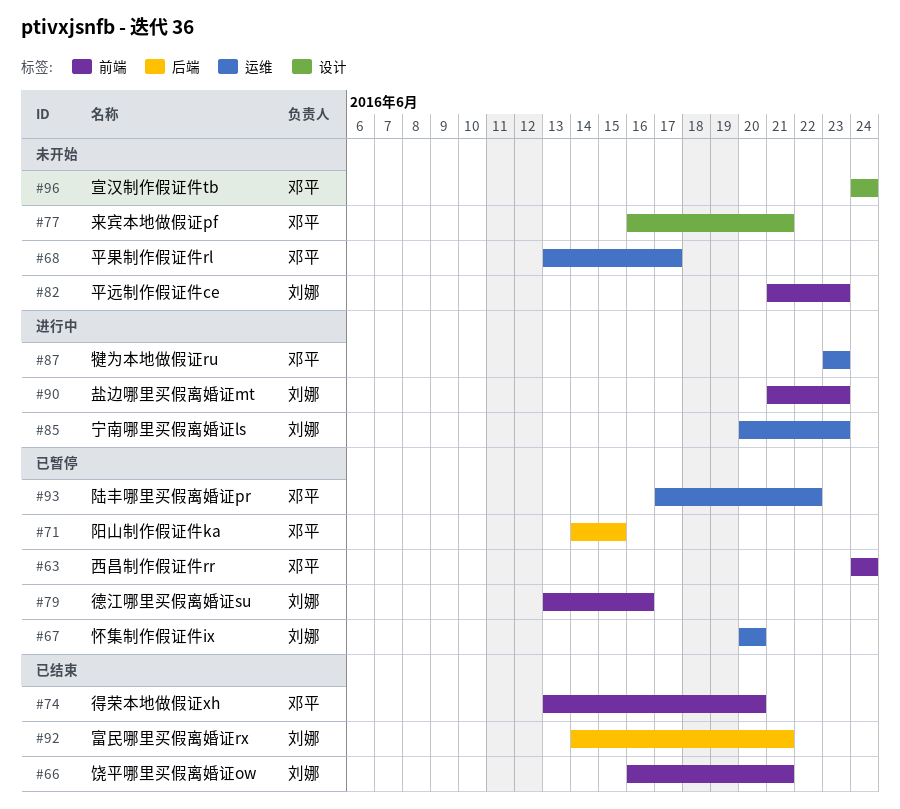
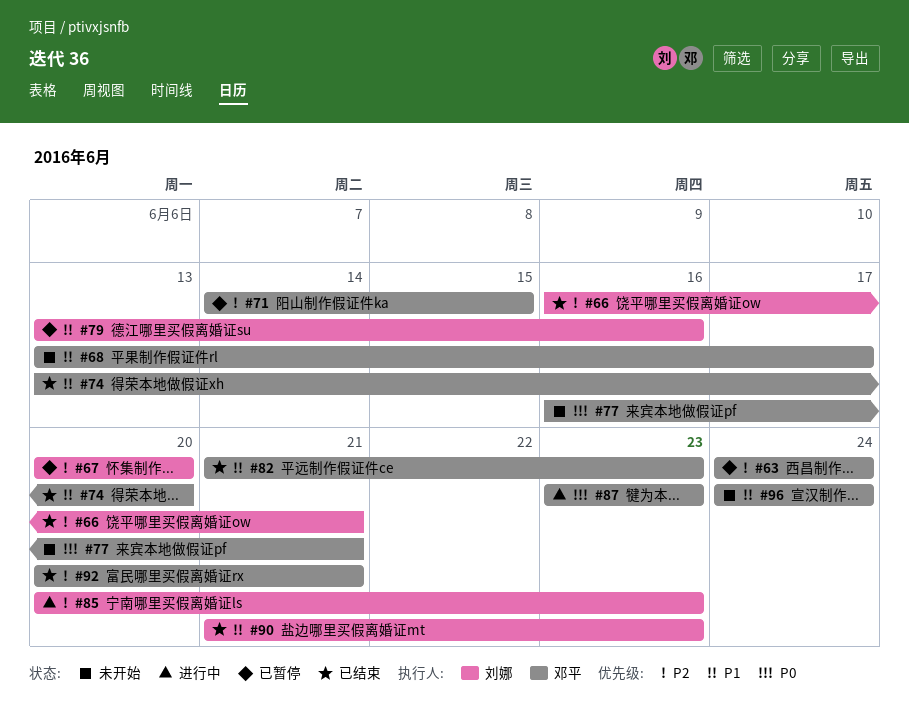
#82, status: 未开始 -> 已结束
#82, owner: 刘娜 -> 邓平
#90, status: 进行中 -> 已结束
#92, owner: 刘娜 -> 邓平
#92, start: Jun 14 -> Jun 20
#93: present -> none

